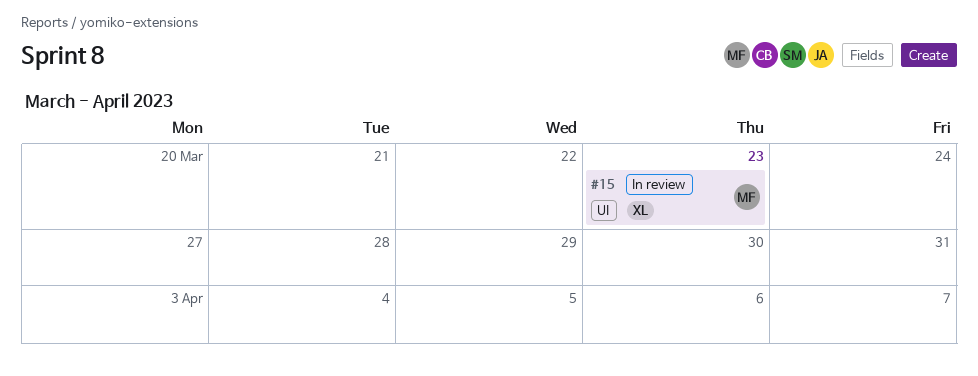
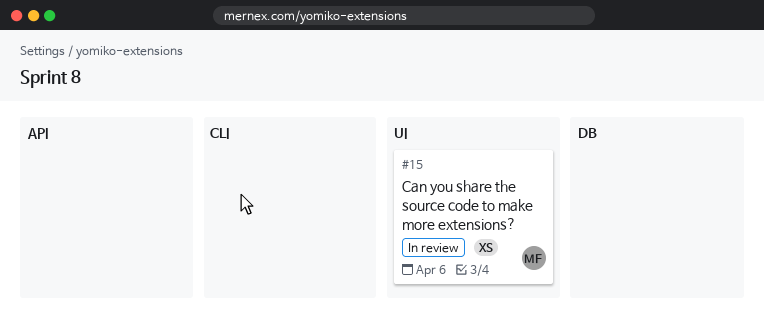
#15, estimate: XL -> XS
#15, due: Mar 23 -> Apr 6

